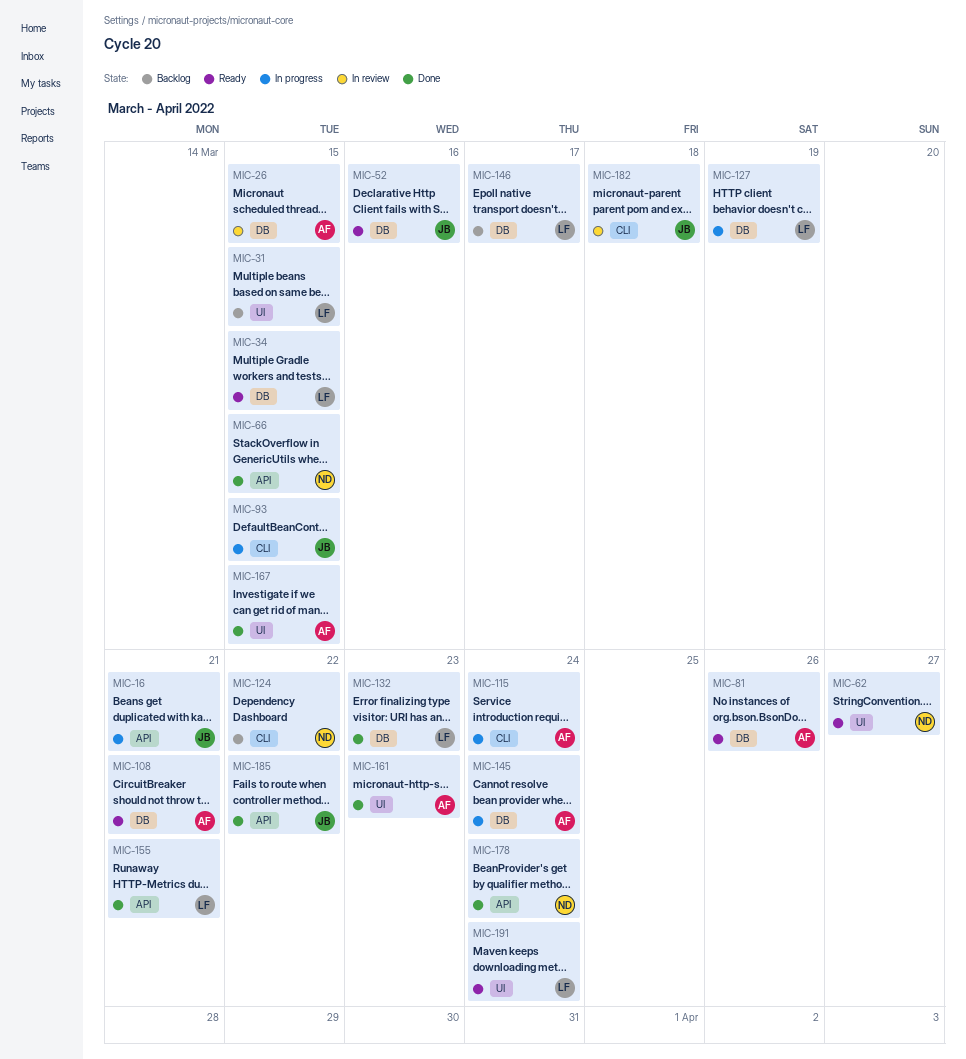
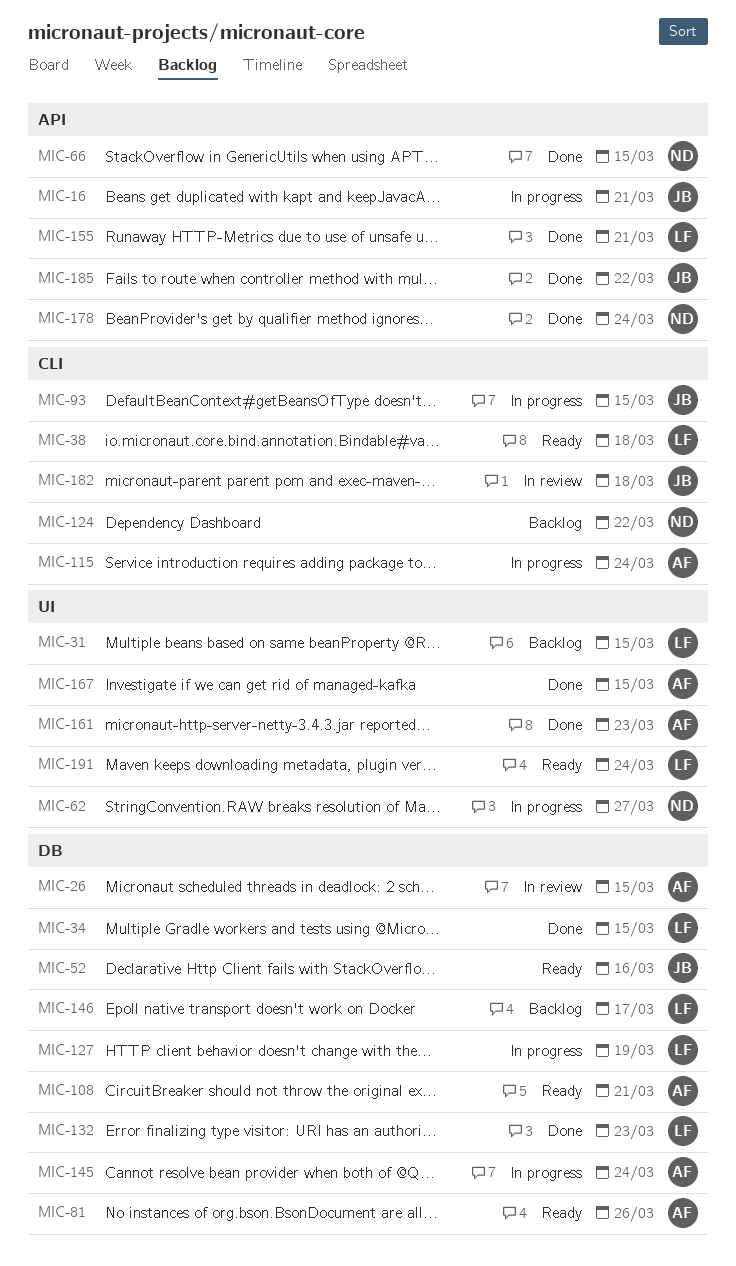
MIC-34, status: Ready -> Done
MIC-38: none -> present
MIC-62, status: Ready -> In progress

